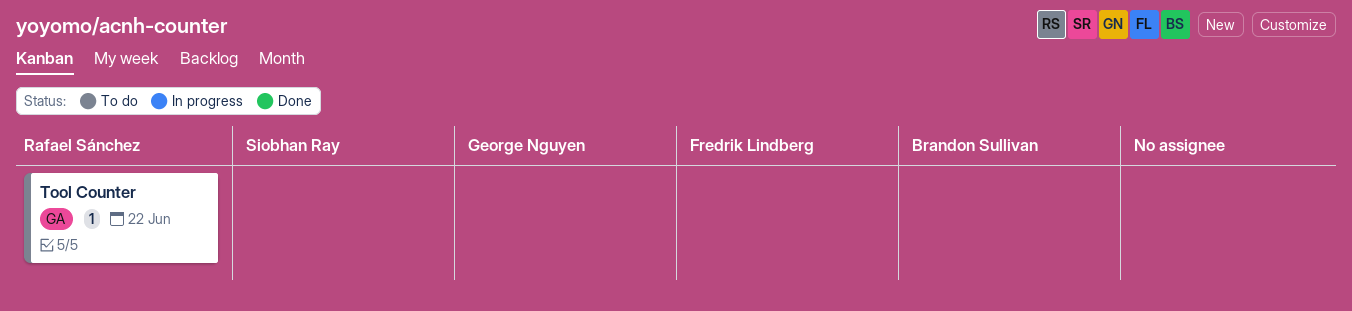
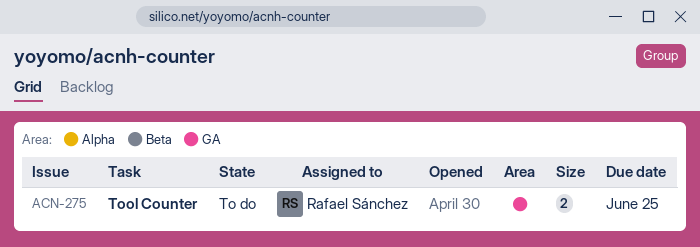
Tool Counter, estimate: 1 -> 2
Tool Counter, due: Jun 22 -> Jun 25

